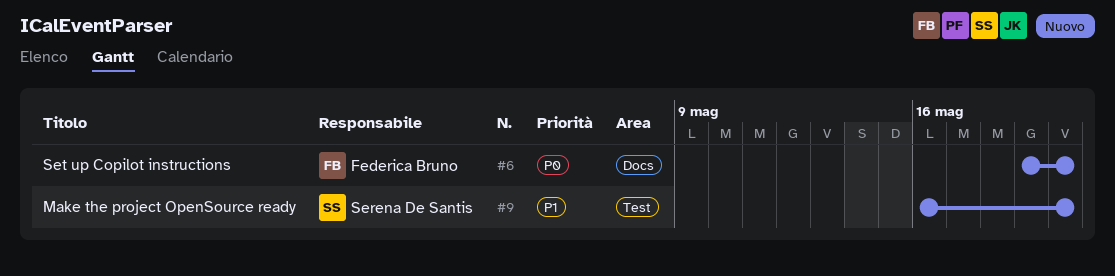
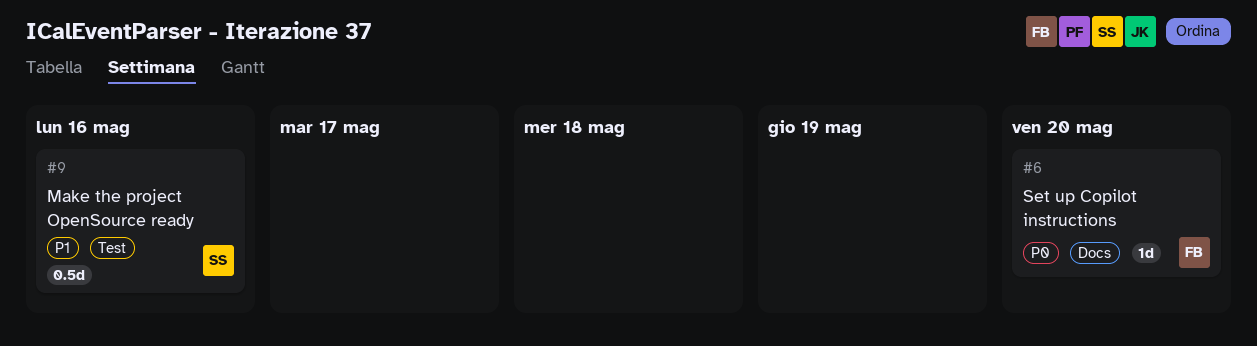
#9, due: May 20 -> May 16

